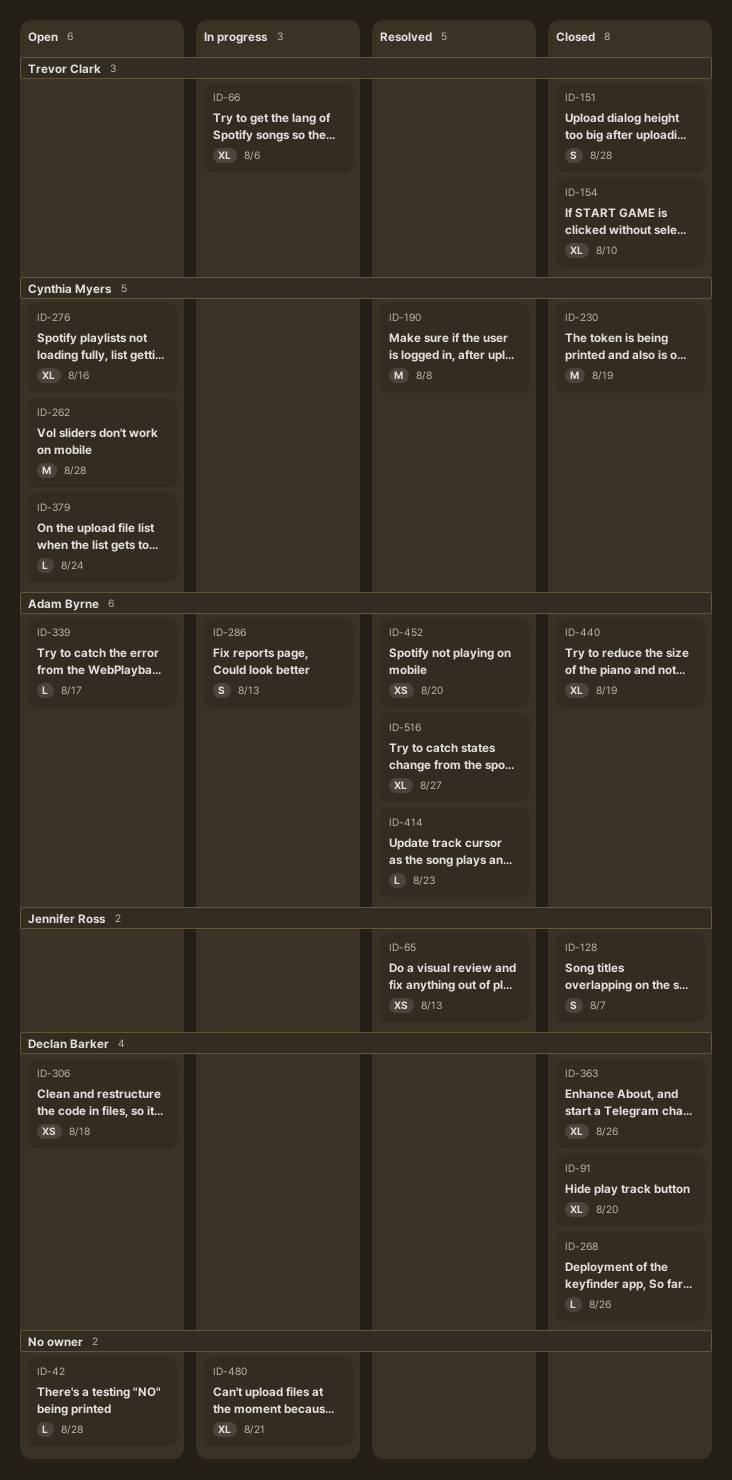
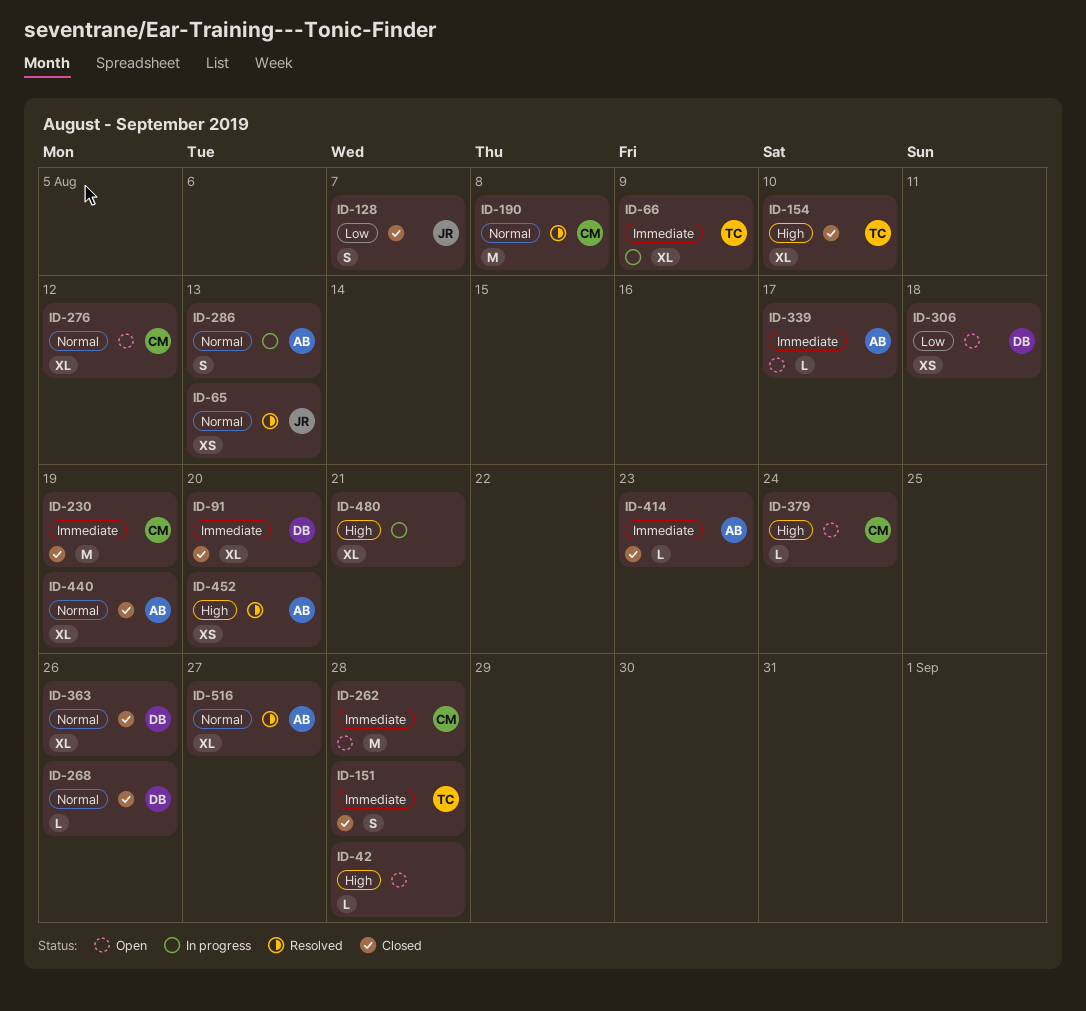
ID-66, due: Aug 6 -> Aug 9
ID-276, due: Aug 16 -> Aug 12
ID-414, status: Resolved -> Closed

